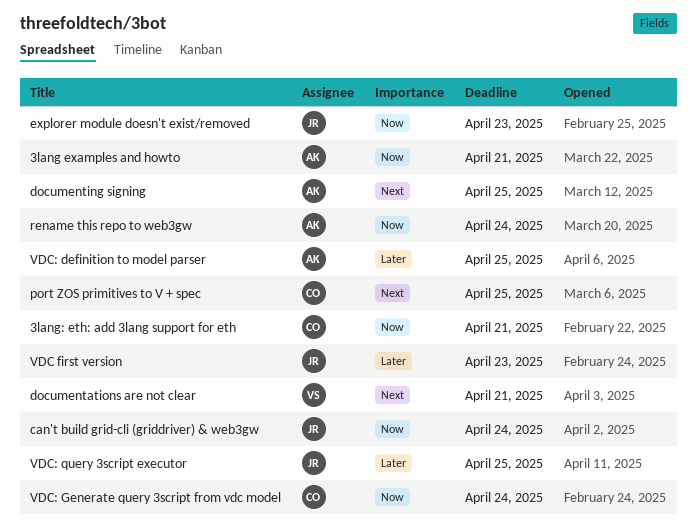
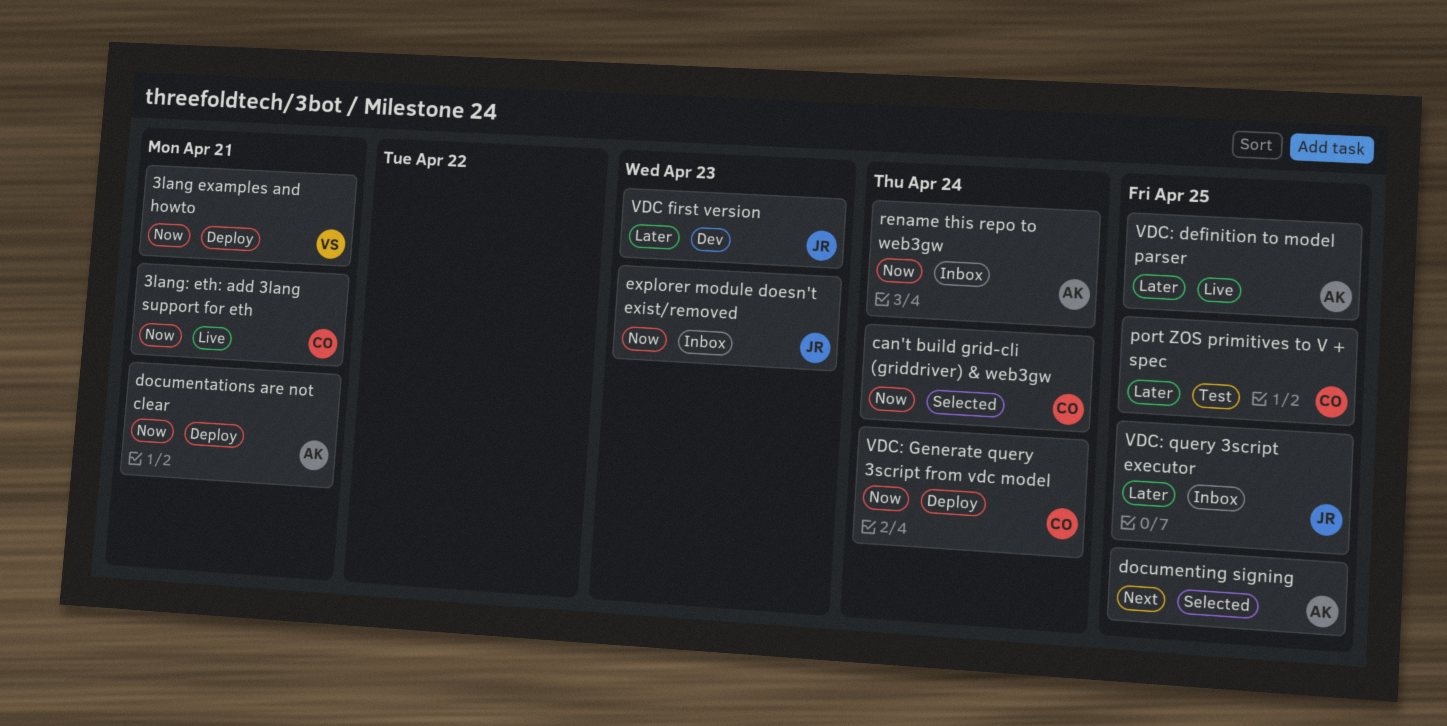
3lang examples and howto, owner: AK -> VS
can't build grid-cli (griddriver) & web3gw, owner: JR -> CO
documentations are not clear, owner: VS -> AK
documentations are not clear, priority: Next -> Now
port ZOS primitives to V + spec, priority: Next -> Later

